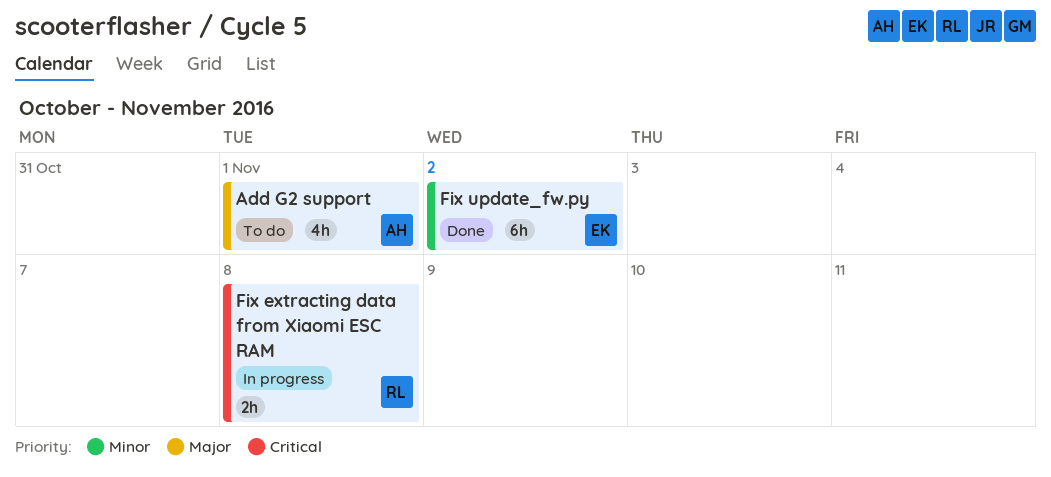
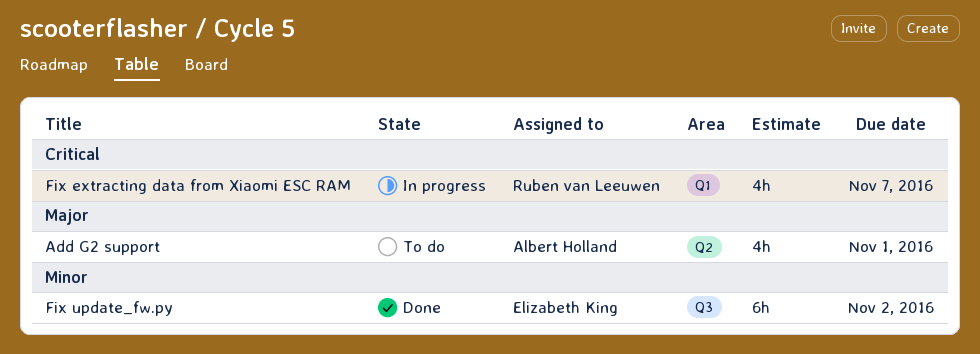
Fix extracting data from Xiaomi ESC RAM, estimate: 2h -> 4h
Fix extracting data from Xiaomi ESC RAM, due: Nov 8 -> Nov 7

